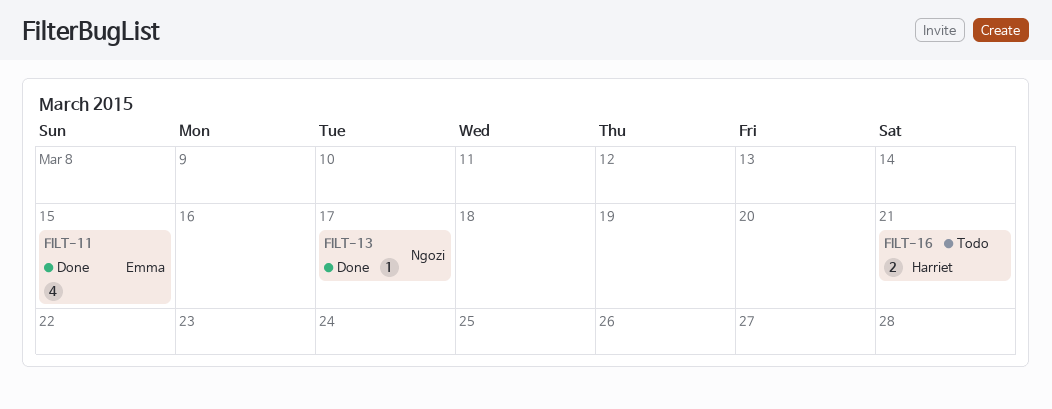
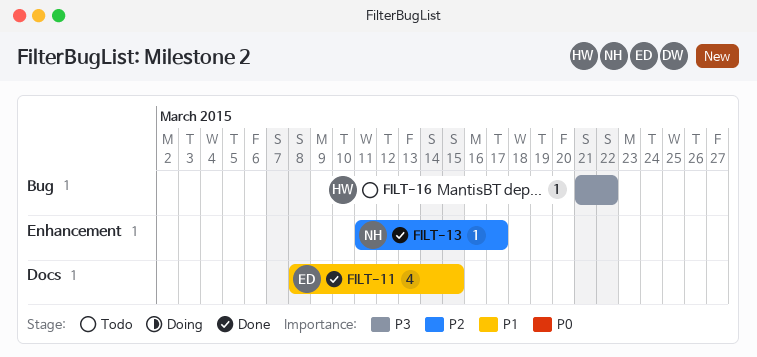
FILT-16, estimate: 2 -> 1
FILT-16, due: Mar 21 -> Mar 22

